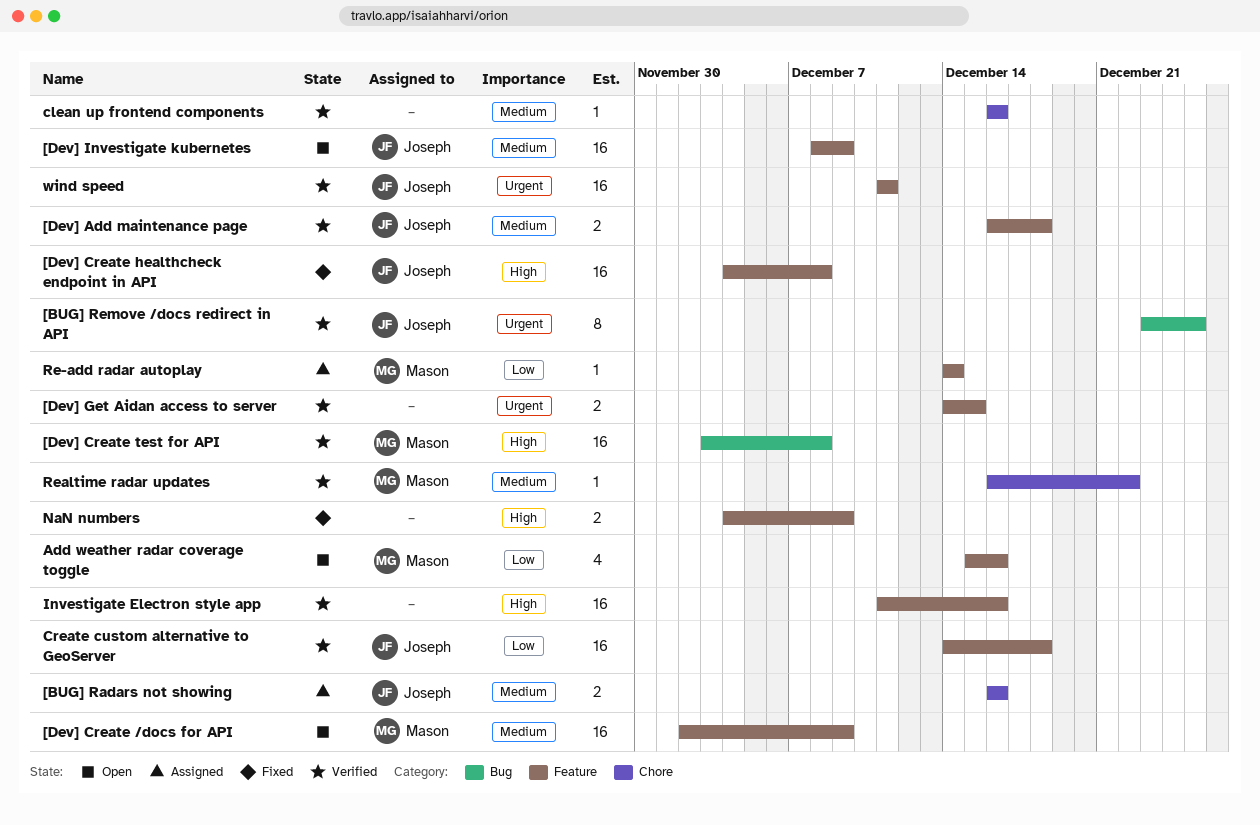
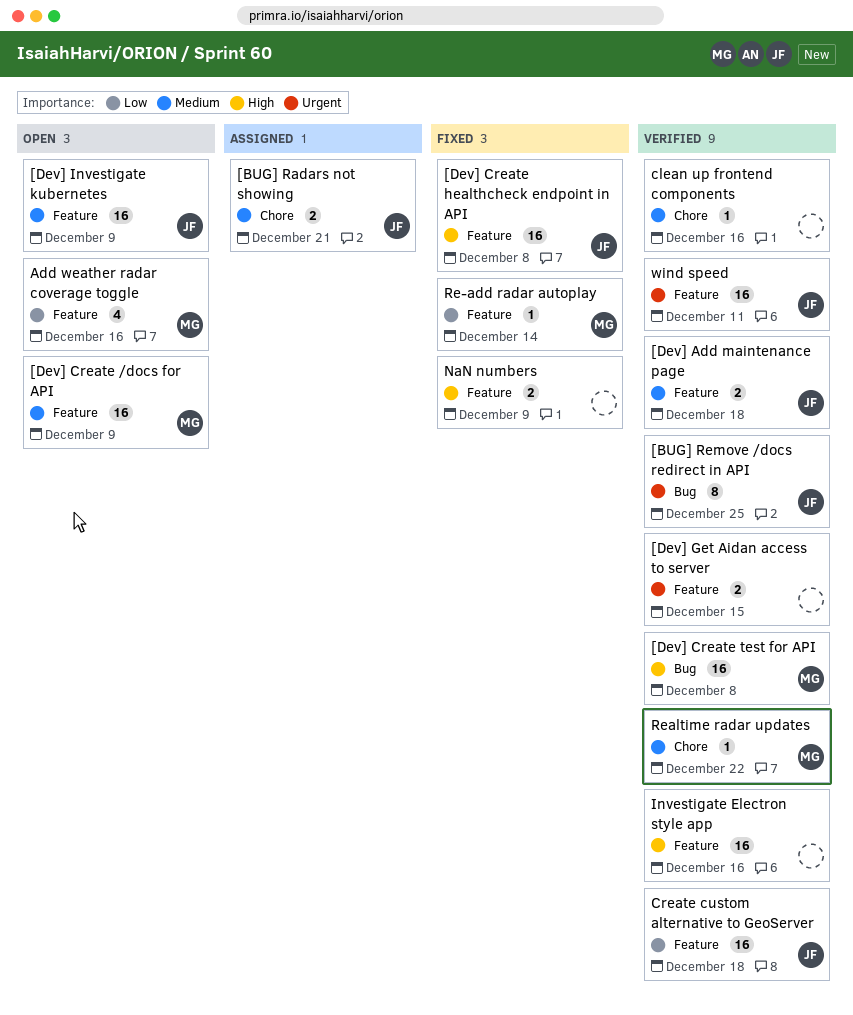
[BUG] Radars not showing, due: Dec 16 -> Dec 21
Re-add radar autoplay, status: Assigned -> Fixed

